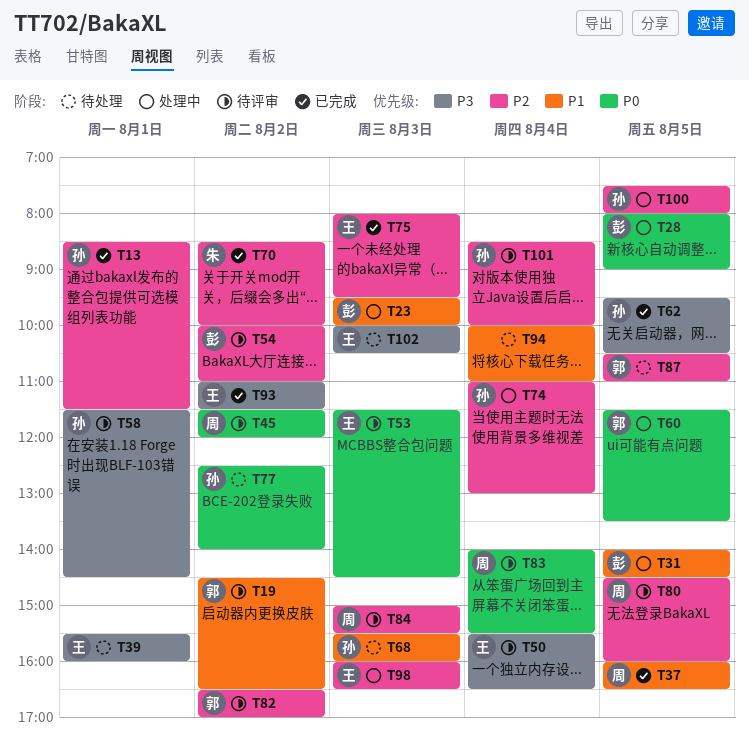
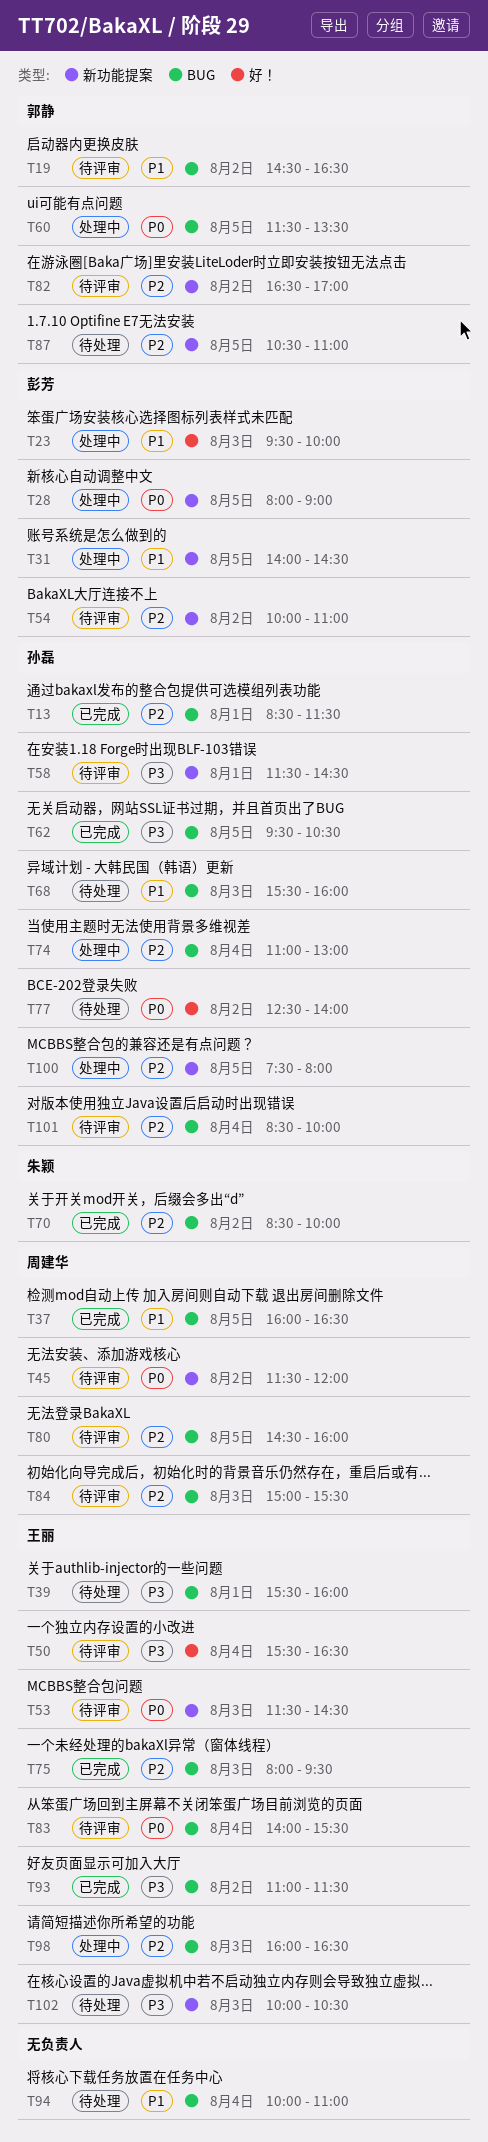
T83, owner: 周建华 -> 王丽

